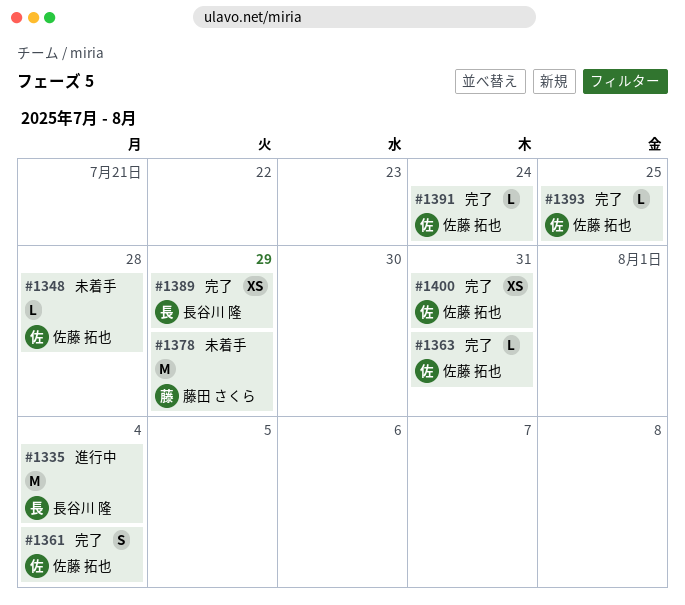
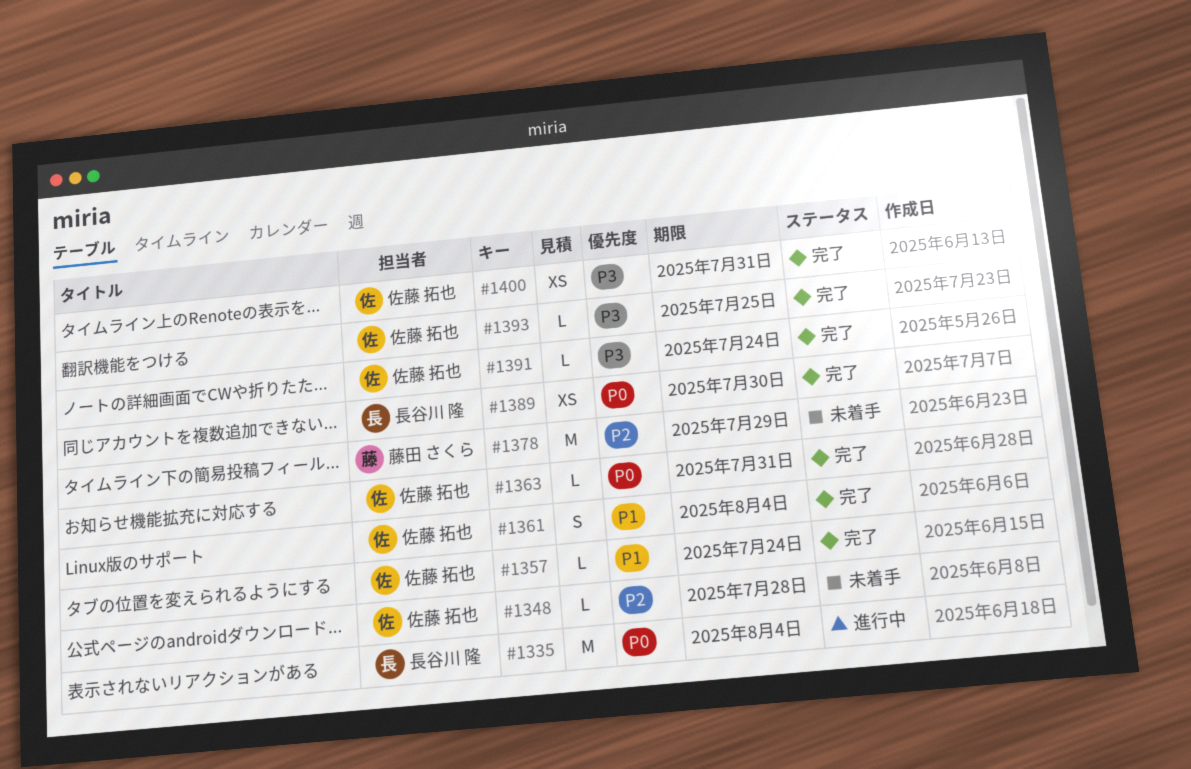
#1357: none -> present
#1389, due: Jul 29 -> Jul 30

